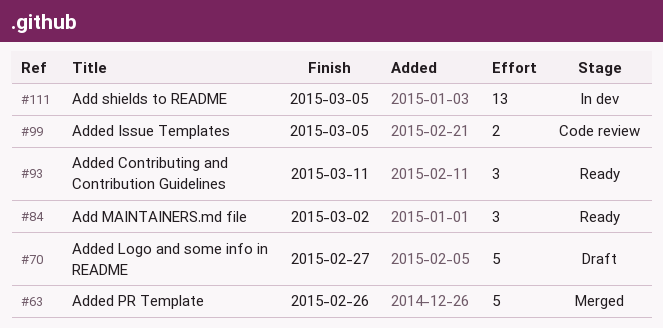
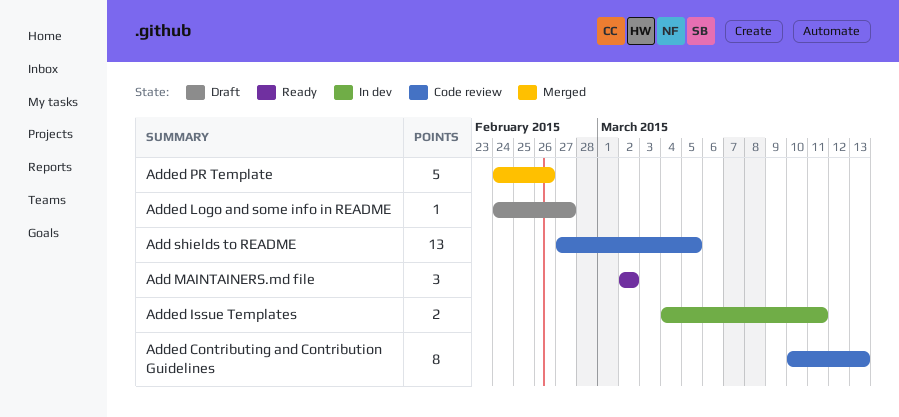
Add shields to README, status: In dev -> Code review
Added Contributing and Contribution Guidelines, status: Ready -> Code review
Added Contributing and Contribution Guidelines, estimate: 3 -> 8
Added Contributing and Contribution Guidelines, due: Mar 11 -> Mar 13
Added Issue Templates, status: Code review -> In dev
Added Issue Templates, due: Mar 5 -> Mar 11
Added Logo and some info in README, estimate: 5 -> 1

